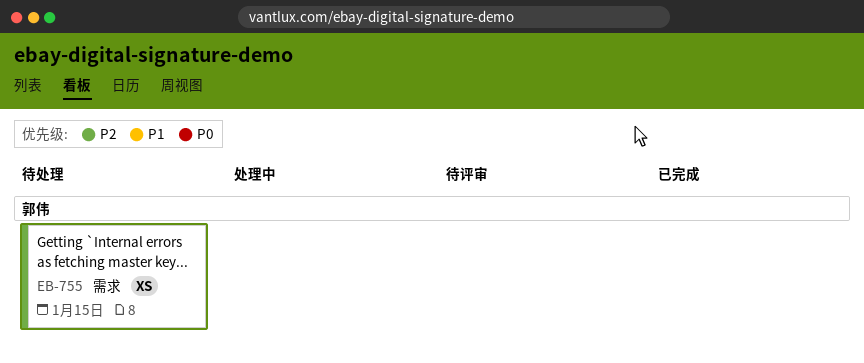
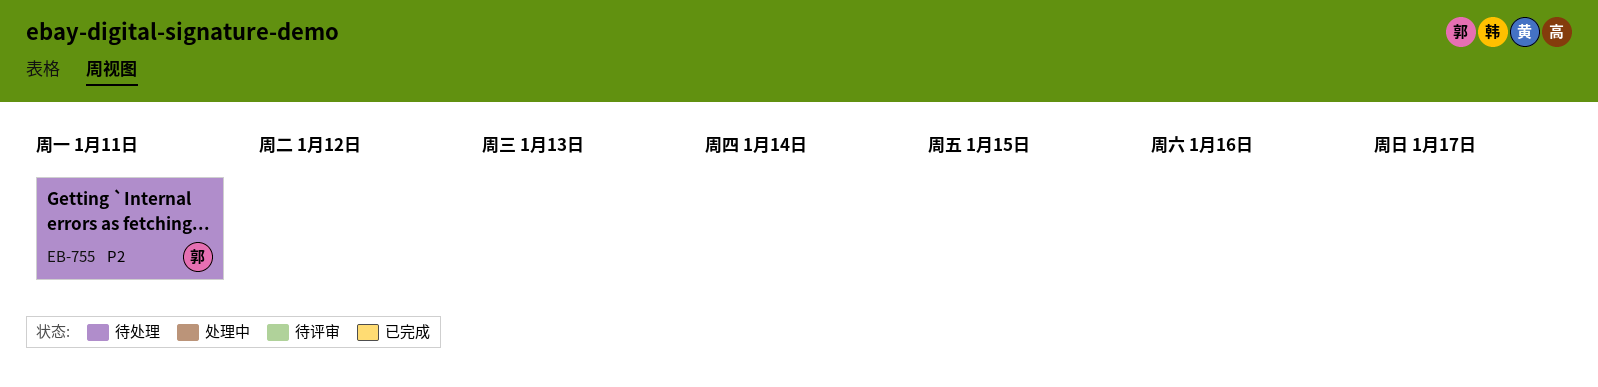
EB-755, due: Jan 15 -> Jan 11

